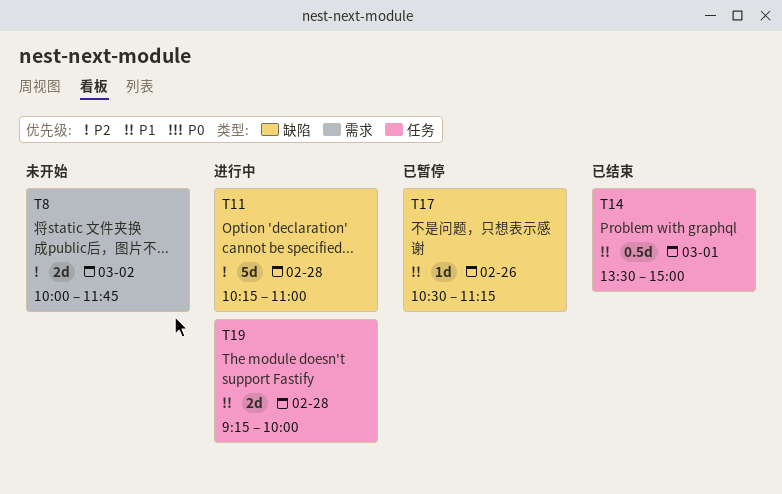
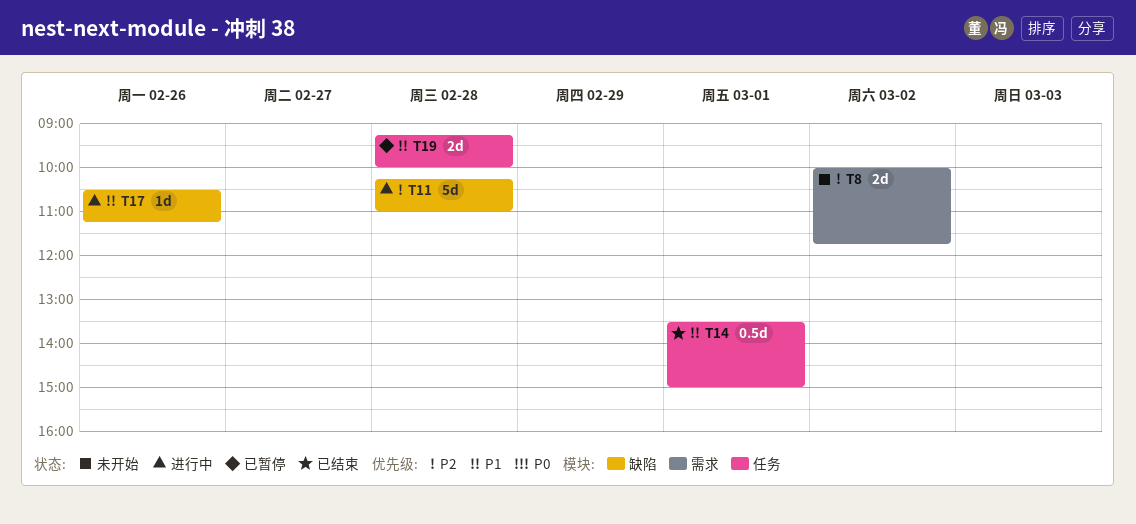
T17, status: 已暂停 -> 进行中
T19, status: 进行中 -> 已暂停

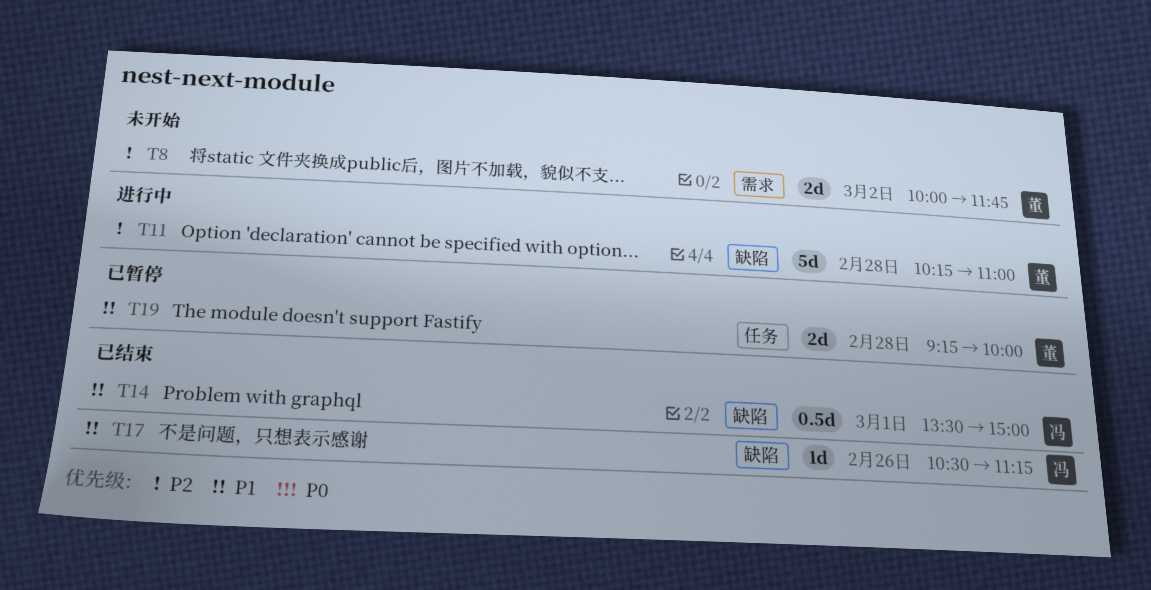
T14, label: 任务 -> 缺陷
T17, status: 进行中 -> 已结束

